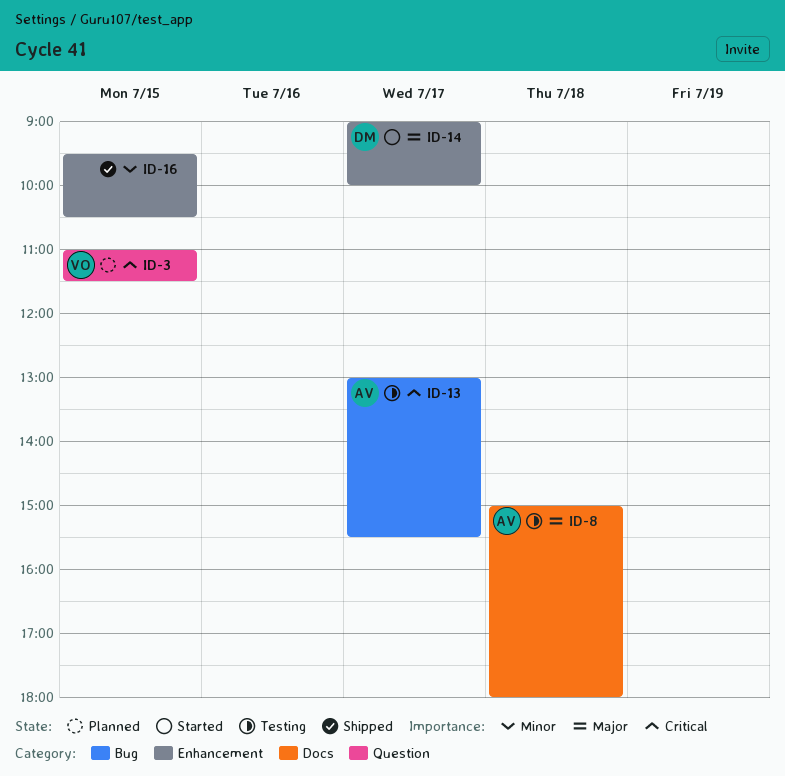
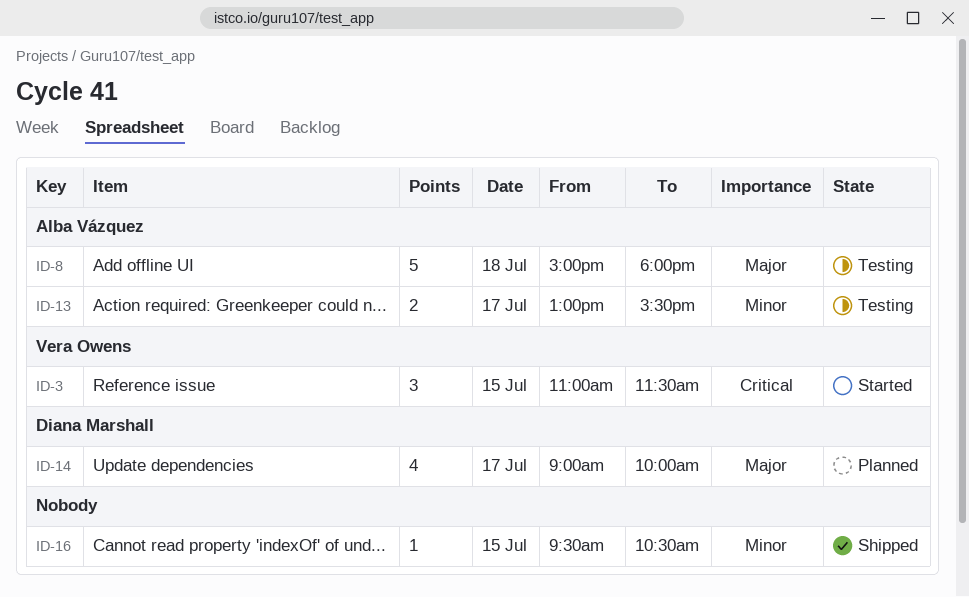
ID-3, status: Planned -> Started
ID-13, priority: Critical -> Minor
ID-14, status: Started -> Planned

